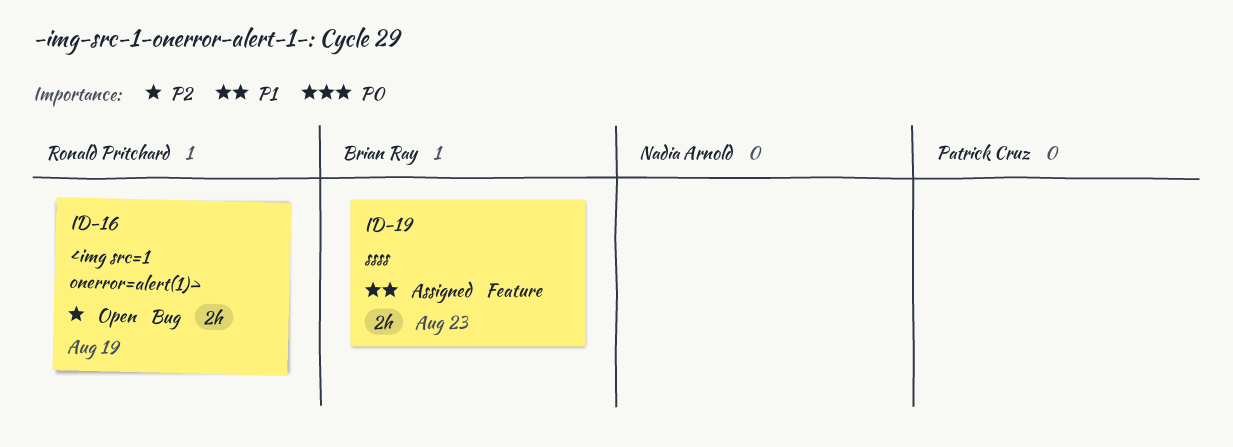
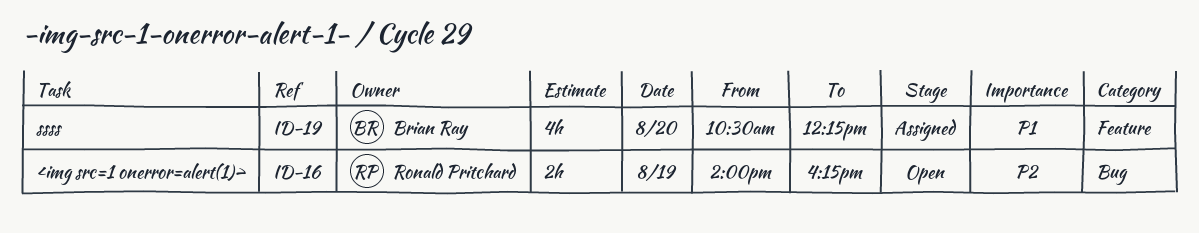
ID-19, estimate: 2h -> 4h
ID-19, day: Aug 23 -> Aug 20

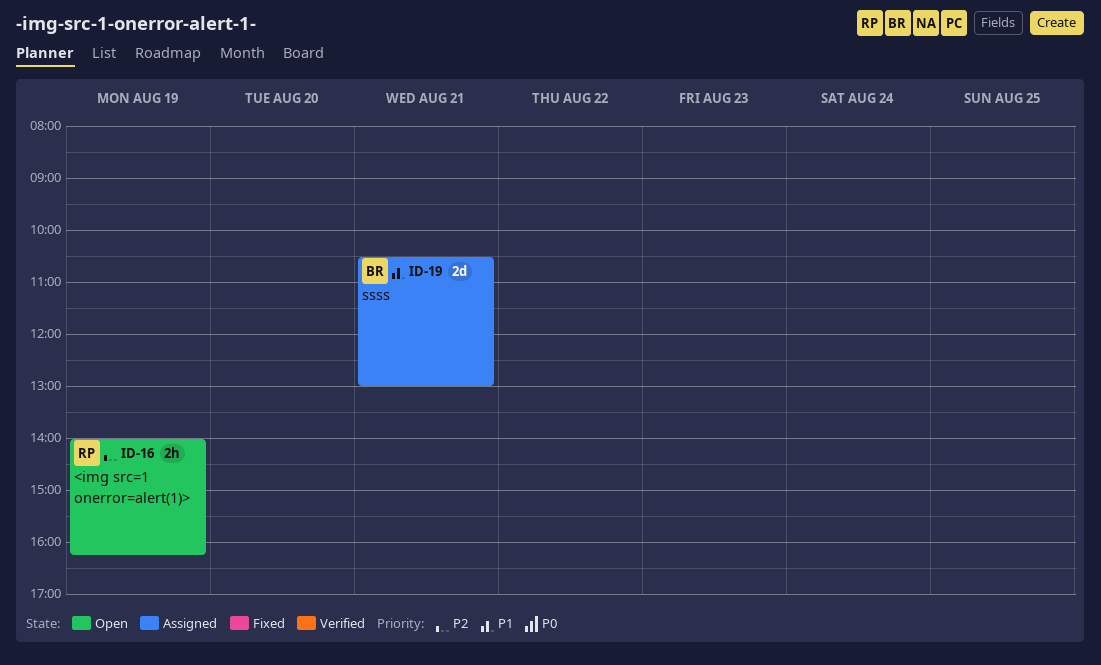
ID-19, estimate: 4h -> 2d
ID-19, day: Aug 20 -> Aug 21
ID-19, ends: 12:15 -> 13:00

